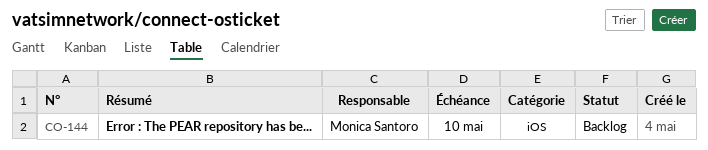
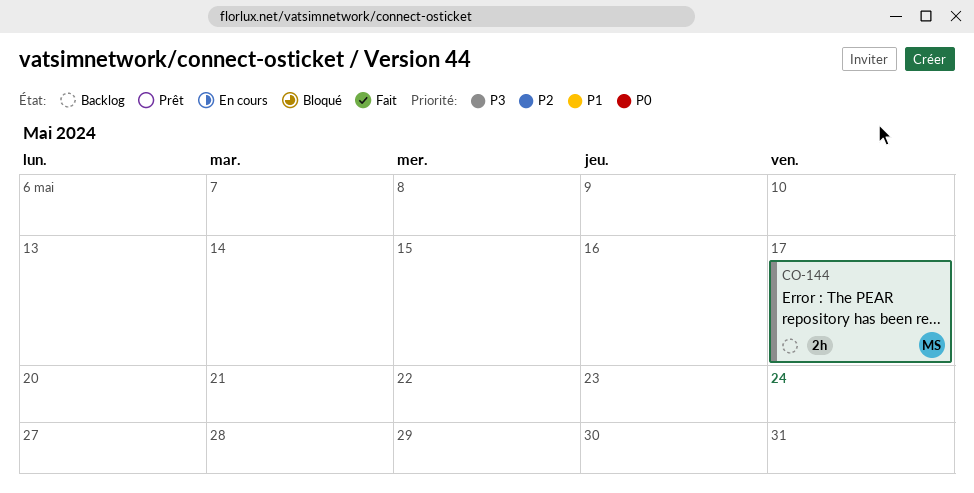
CO-144, due: May 10 -> May 17

